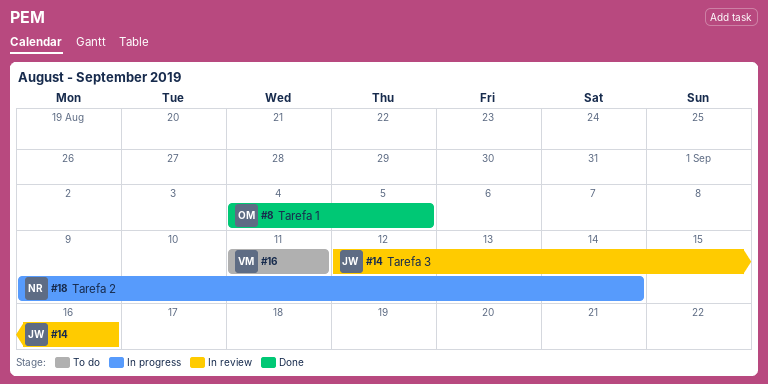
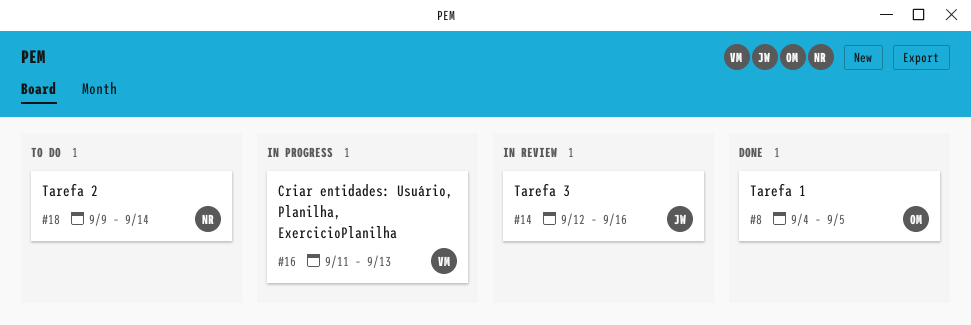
#16, status: To do -> In progress
#16, due: Sep 11 -> Sep 13
#18, status: In progress -> To do

